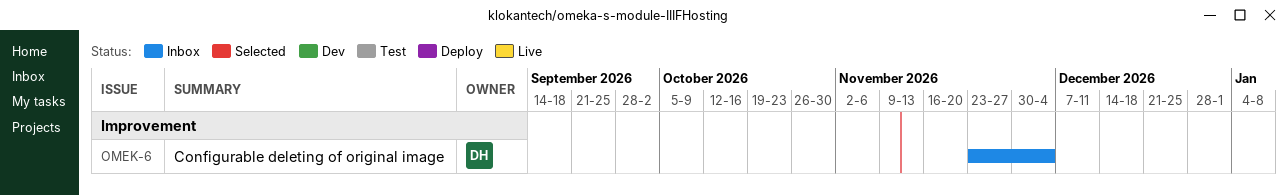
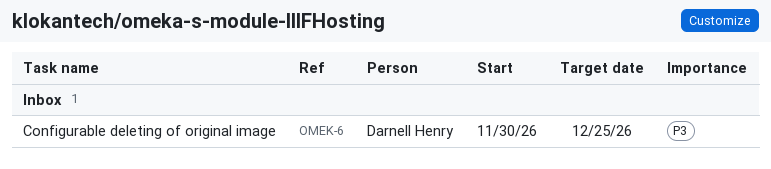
OMEK-6, start: Nov 23 -> Nov 30
OMEK-6, due: Dec 4 -> Dec 25

